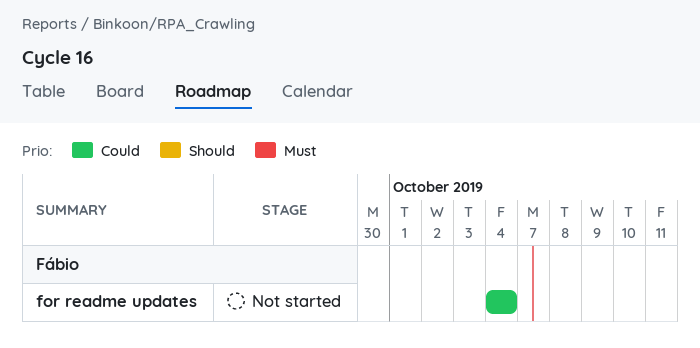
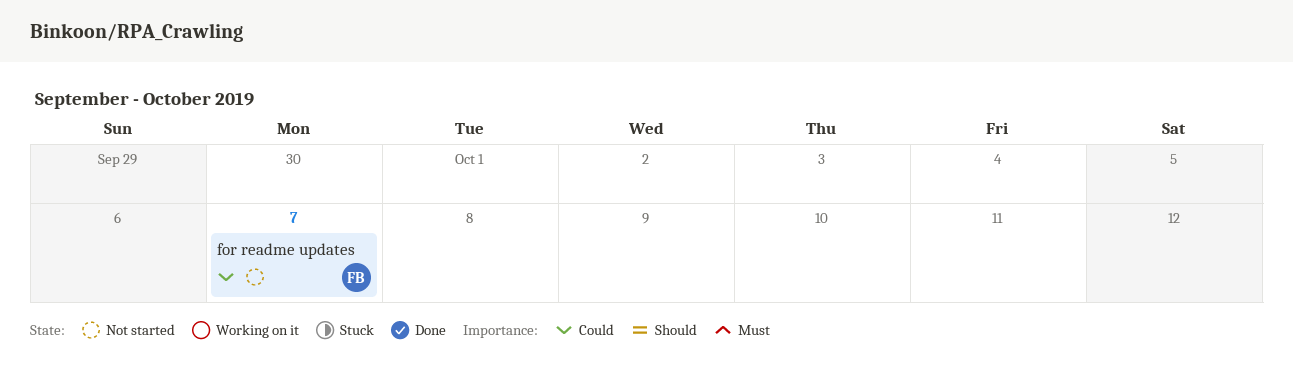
for readme updates, due: Oct 4 -> Oct 7

